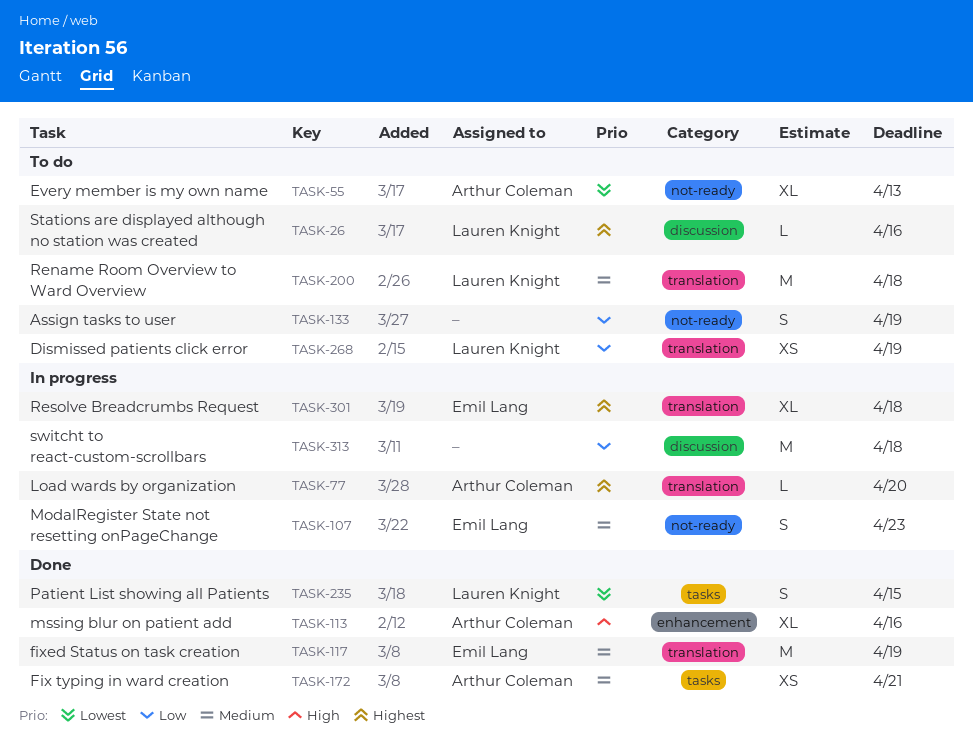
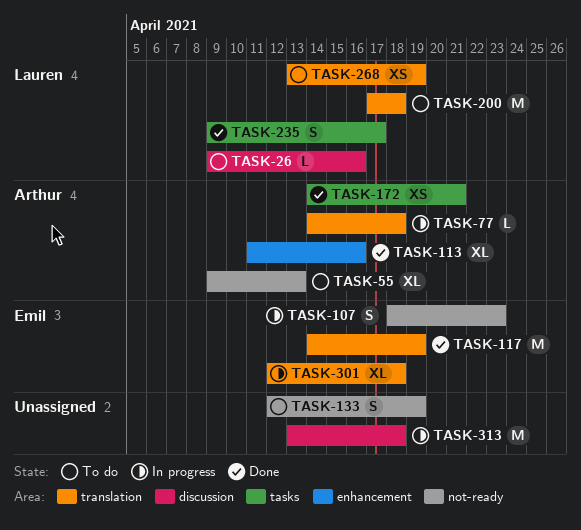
TASK-77, due: Apr 20 -> Apr 18
TASK-235, due: Apr 15 -> Apr 17

